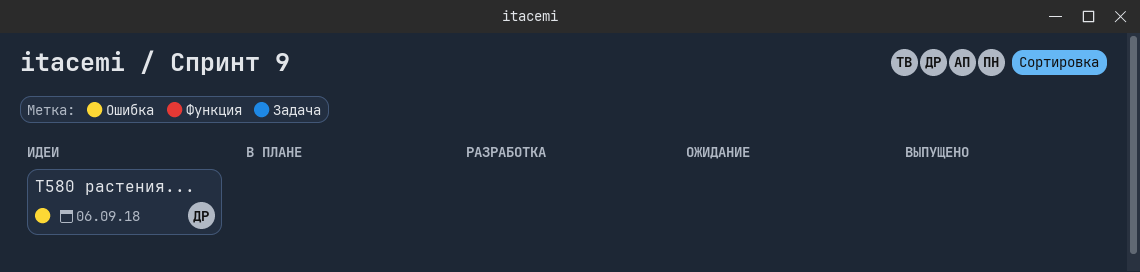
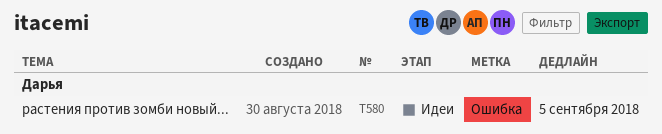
T580, due: Sep 6 -> Sep 5

